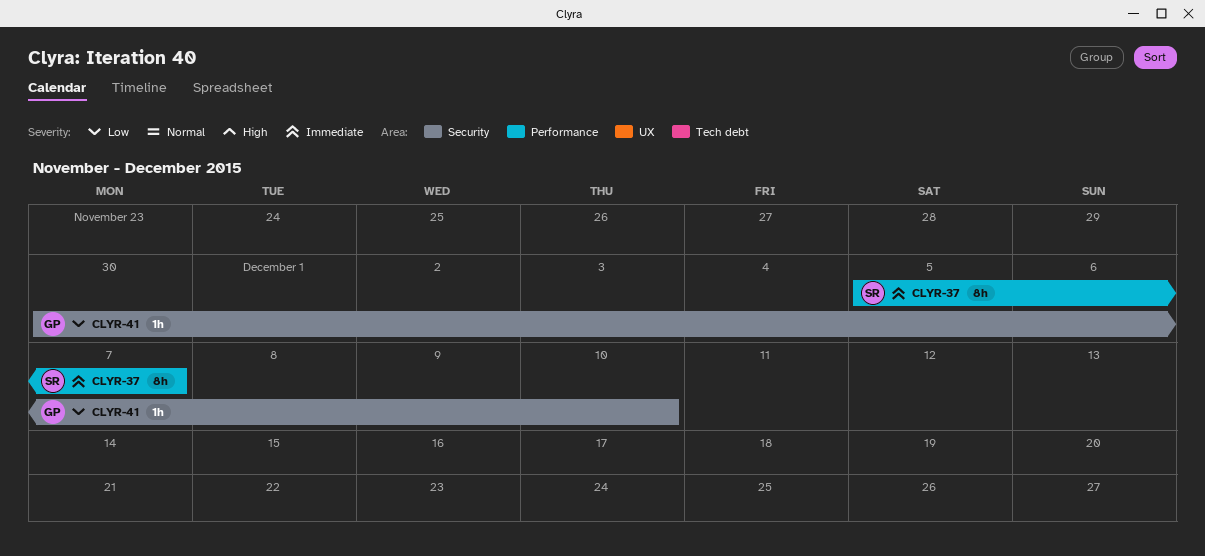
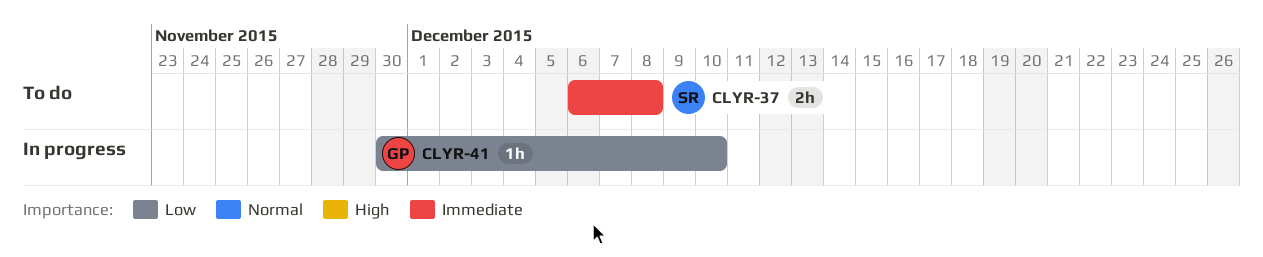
CLYR-37, estimate: 8h -> 2h
CLYR-37, start: Dec 5 -> Dec 6
CLYR-37, due: Dec 7 -> Dec 8

